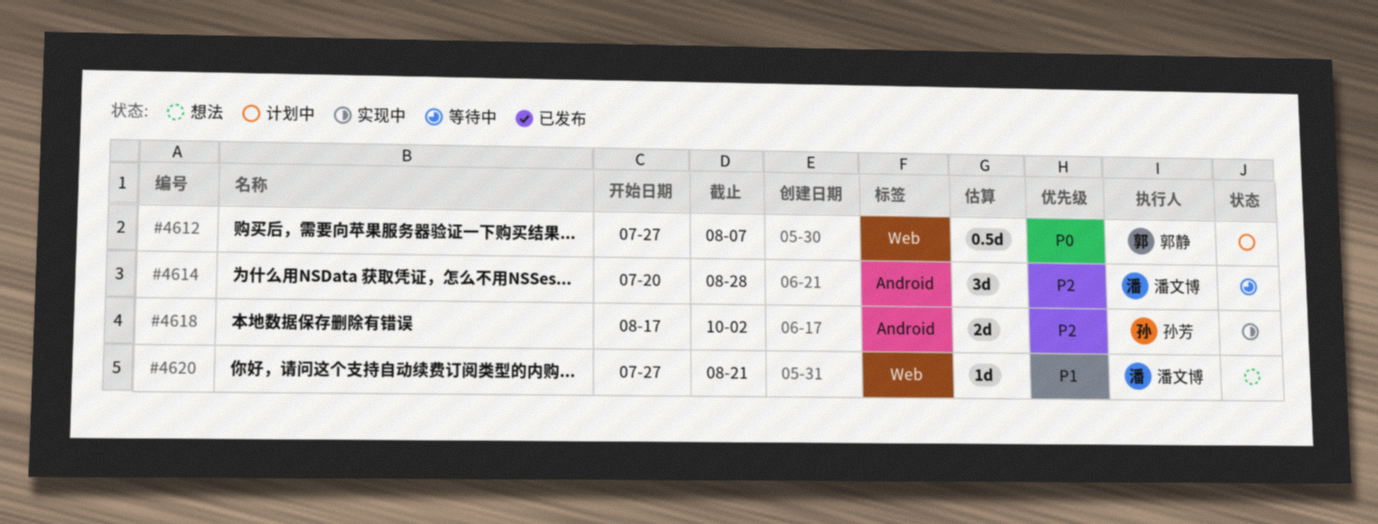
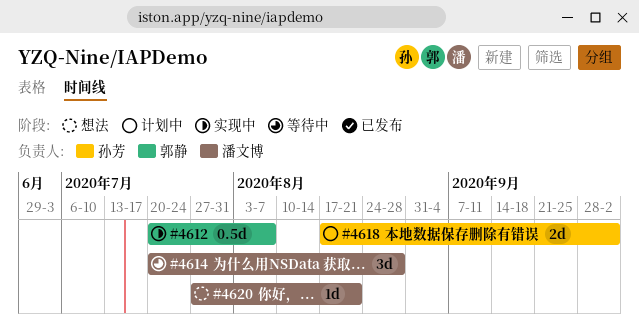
#4612, status: 计划中 -> 实现中
#4612, start: Jul 27 -> Jul 20
#4618, status: 实现中 -> 计划中

